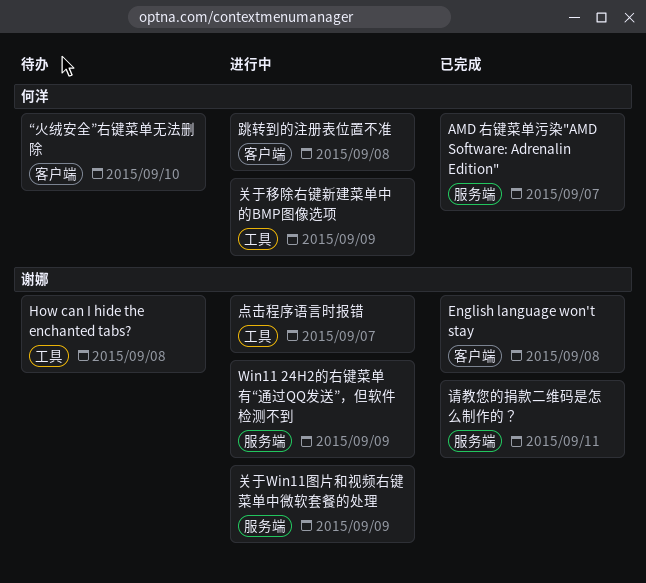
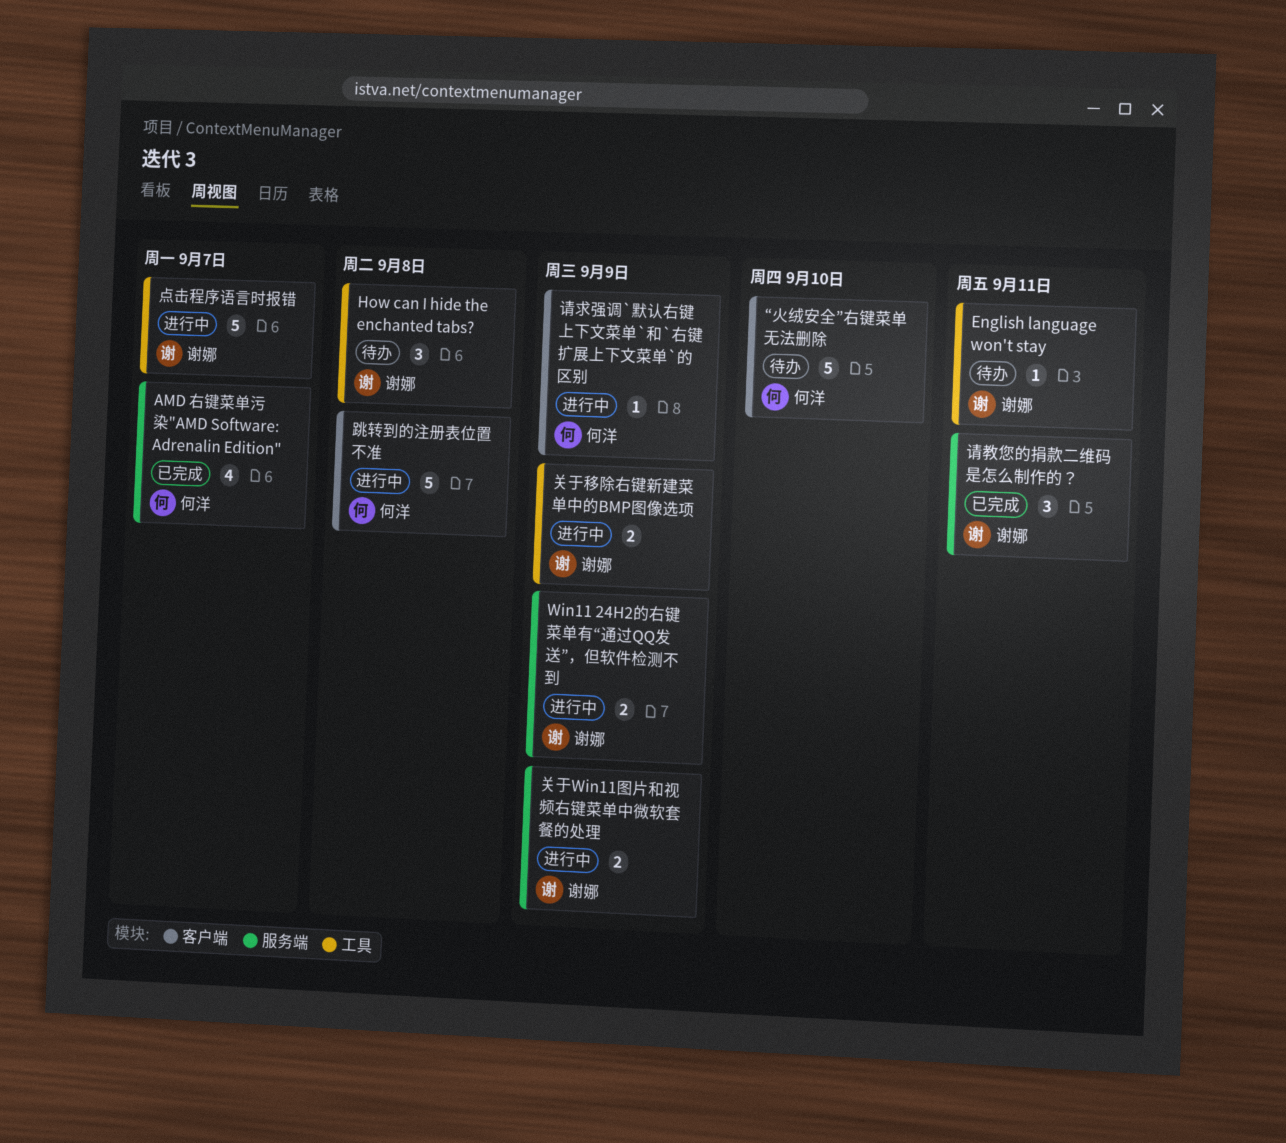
English language won't stay, status: 已完成 -> 待办
English language won't stay, label: 客户端 -> 工具
English language won't stay, due: Sep 8 -> Sep 11
关于移除右键新建菜单中的BMP图像选项, owner: 何洋 -> 谢娜
请求强调`默认右键上下文菜单`和`右键扩展上下文菜单`的区别: none -> present

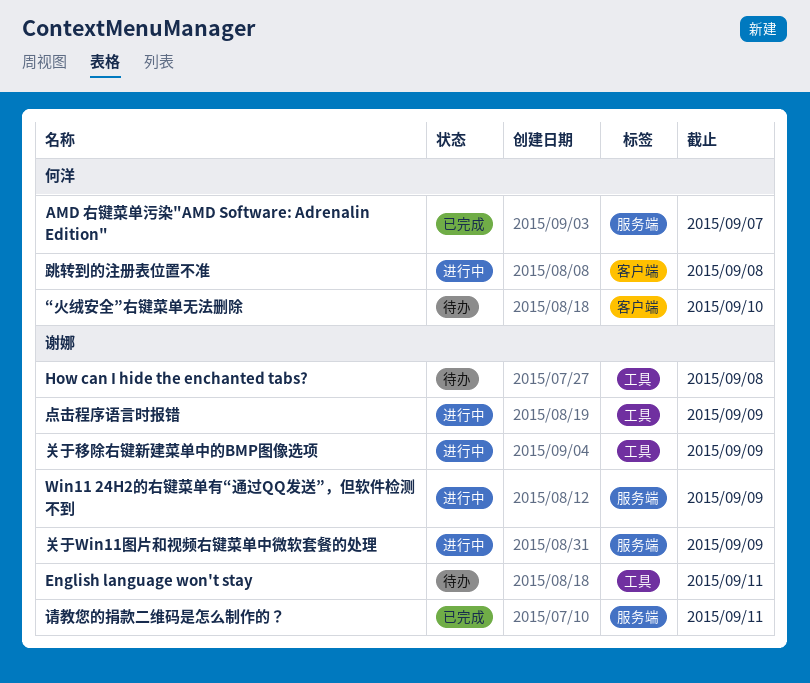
点击程序语言时报错, due: Sep 7 -> Sep 9
请求强调`默认右键上下文菜单`和`右键扩展上下文菜单`的区别: present -> none

